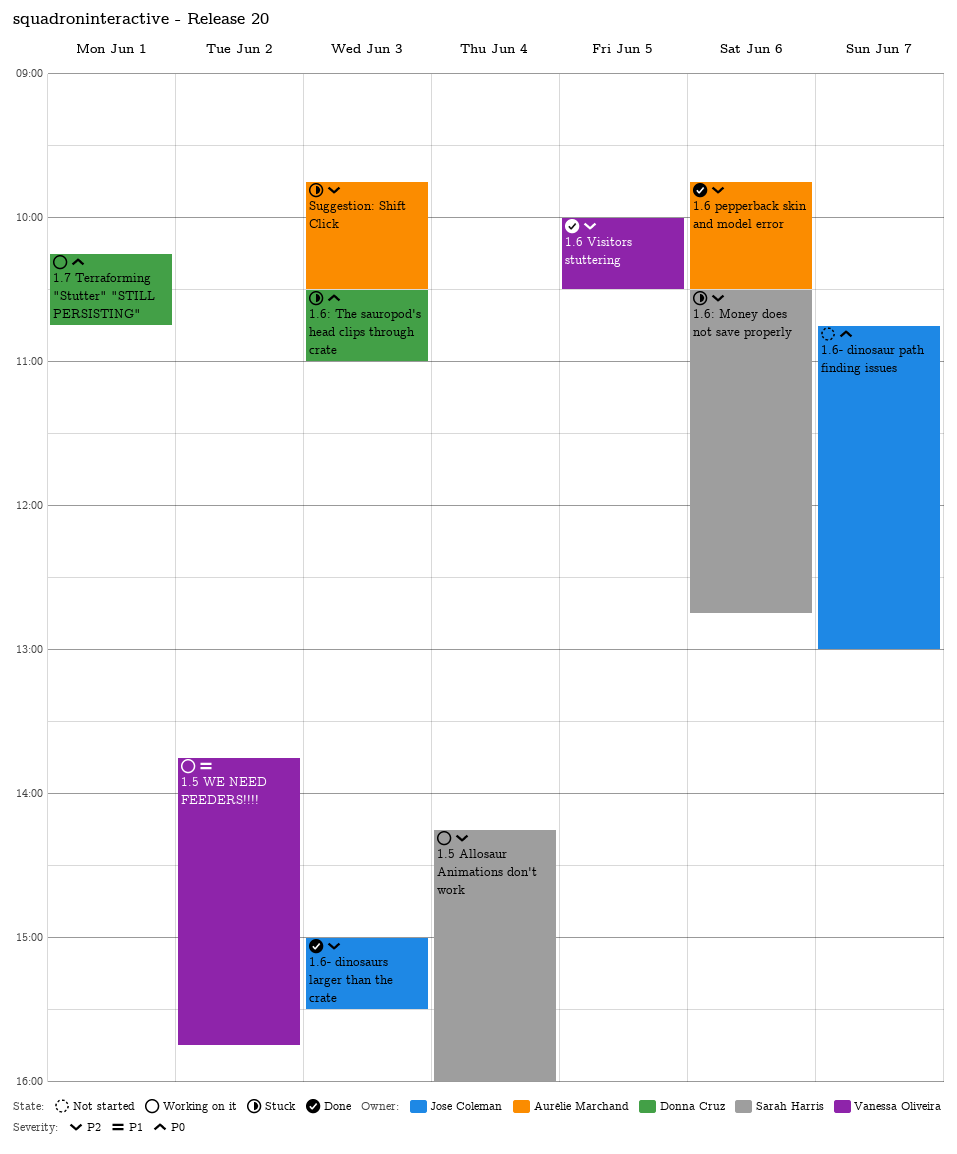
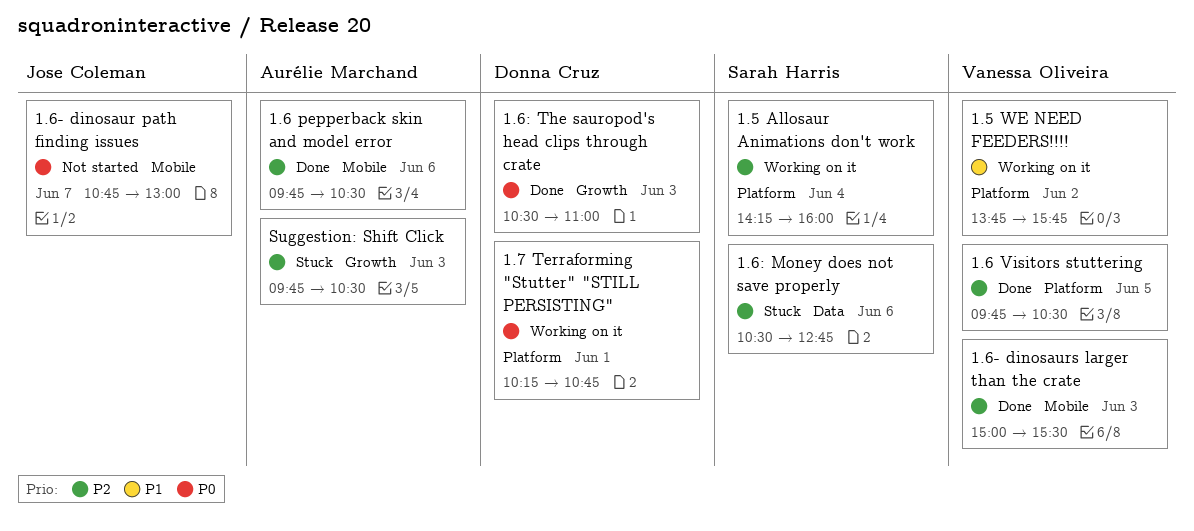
1.6 Visitors stuttering, begins: 10:00 -> 09:45
1.6- dinosaurs larger than the crate, owner: Jose Coleman -> Vanessa Oliveira
1.6: The sauropod's head clips through crate, status: Stuck -> Done

